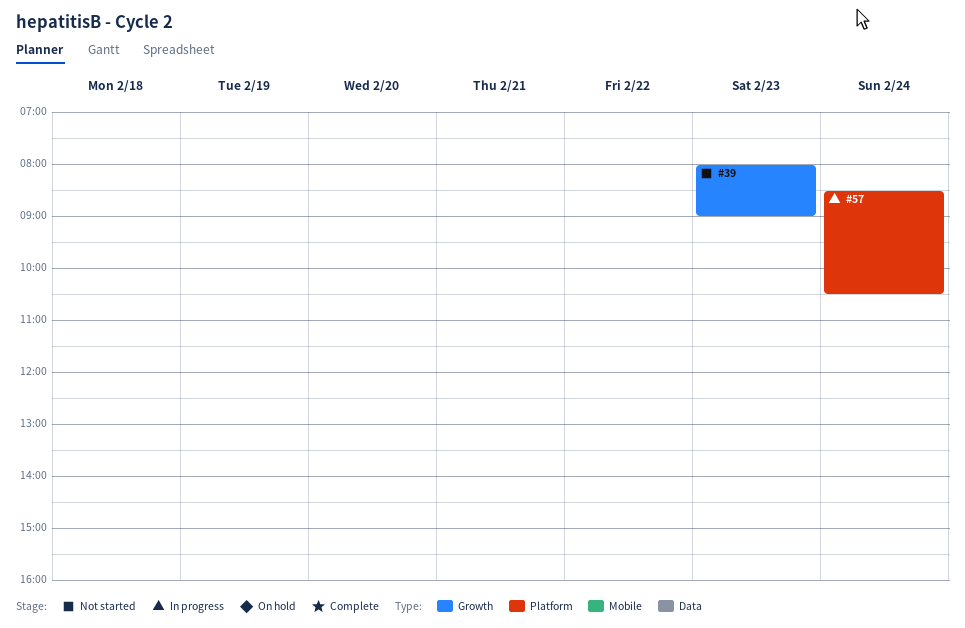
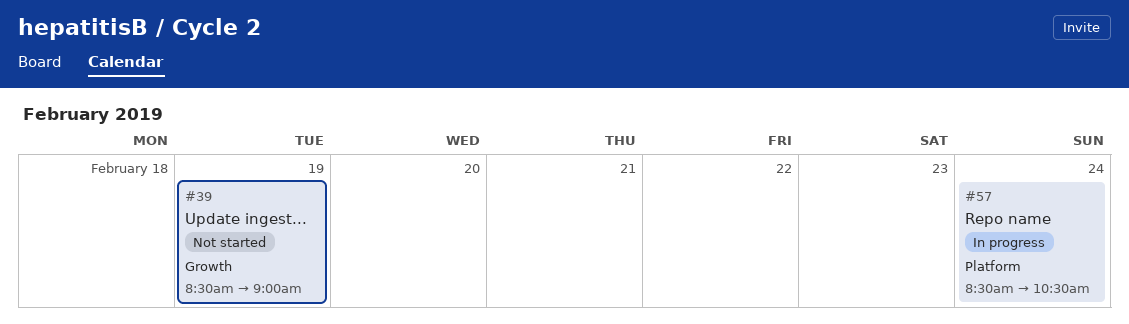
#39, day: Feb 23 -> Feb 19
#39, begins: 08:00 -> 08:30

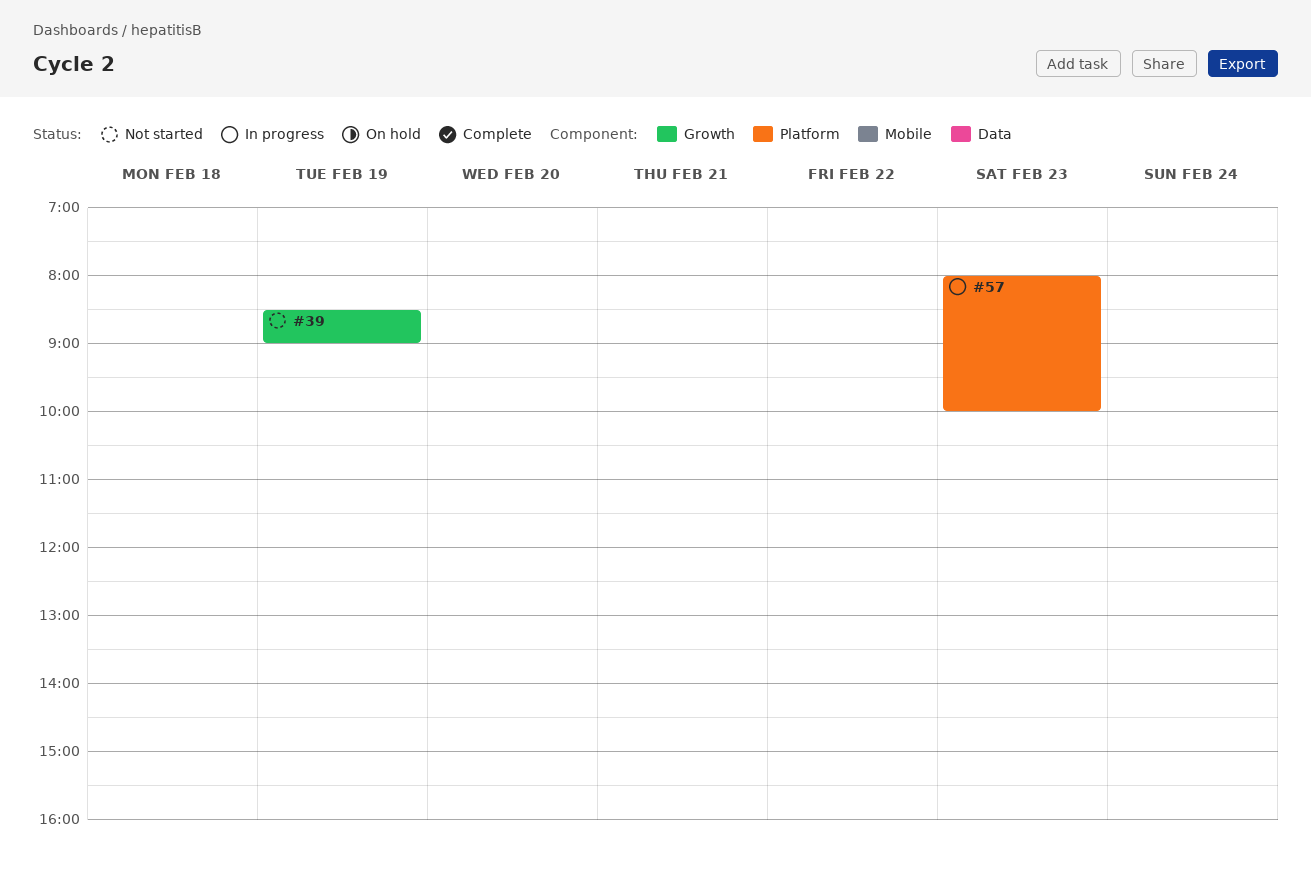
#57, day: Feb 24 -> Feb 23
#57, begins: 08:30 -> 08:00
#57, ends: 10:30 -> 10:00

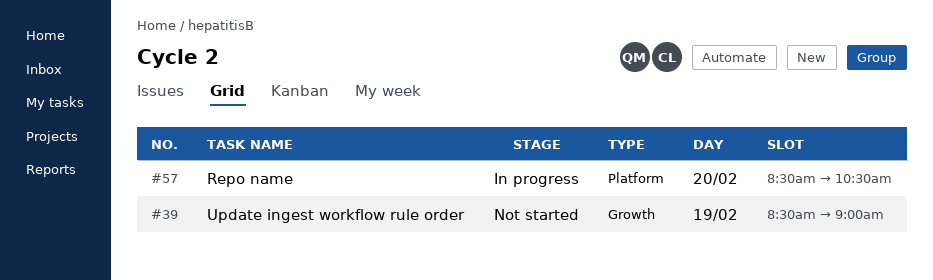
#57, day: Feb 23 -> Feb 20
#57, begins: 08:00 -> 08:30
#57, ends: 10:00 -> 10:30

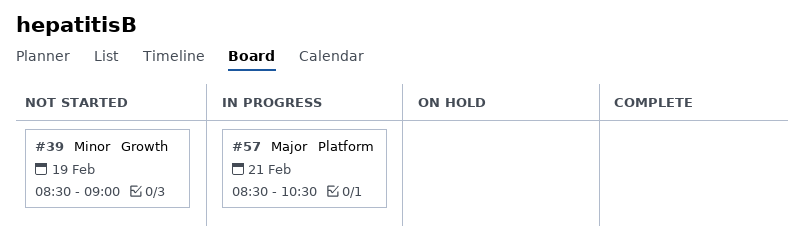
#57, day: Feb 20 -> Feb 21

